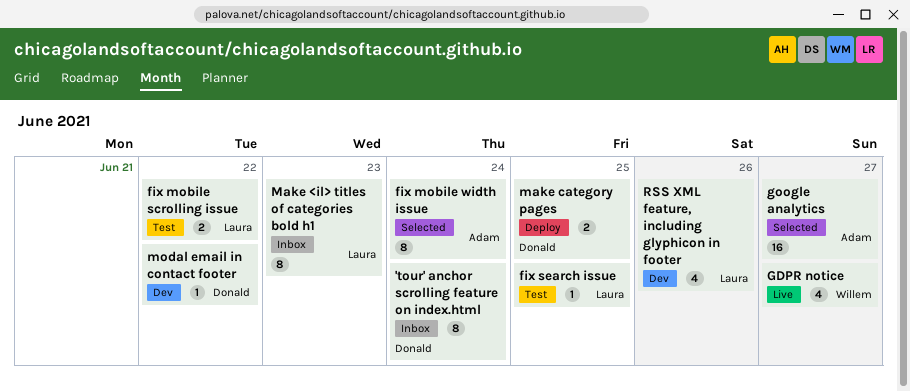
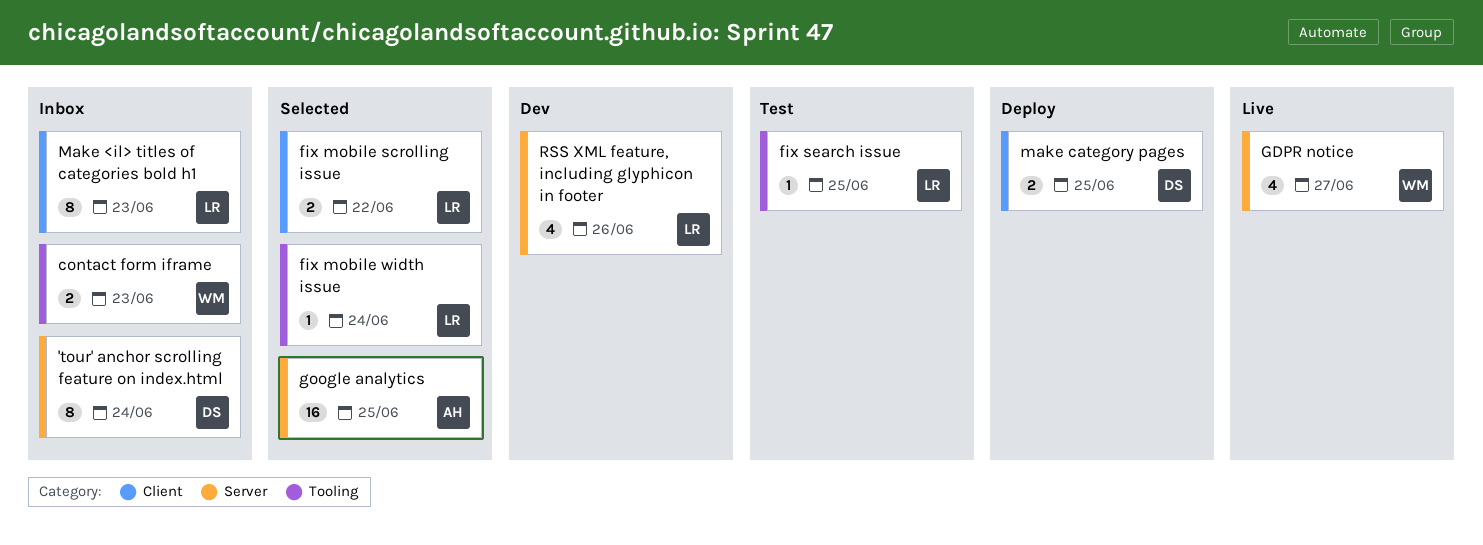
contact form iframe: none -> present
fix mobile scrolling issue, status: Test -> Selected
fix mobile width issue, owner: Adam -> Laura
fix mobile width issue, estimate: 8 -> 1
google analytics, due: Jun 27 -> Jun 25
modal email in contact footer: present -> none

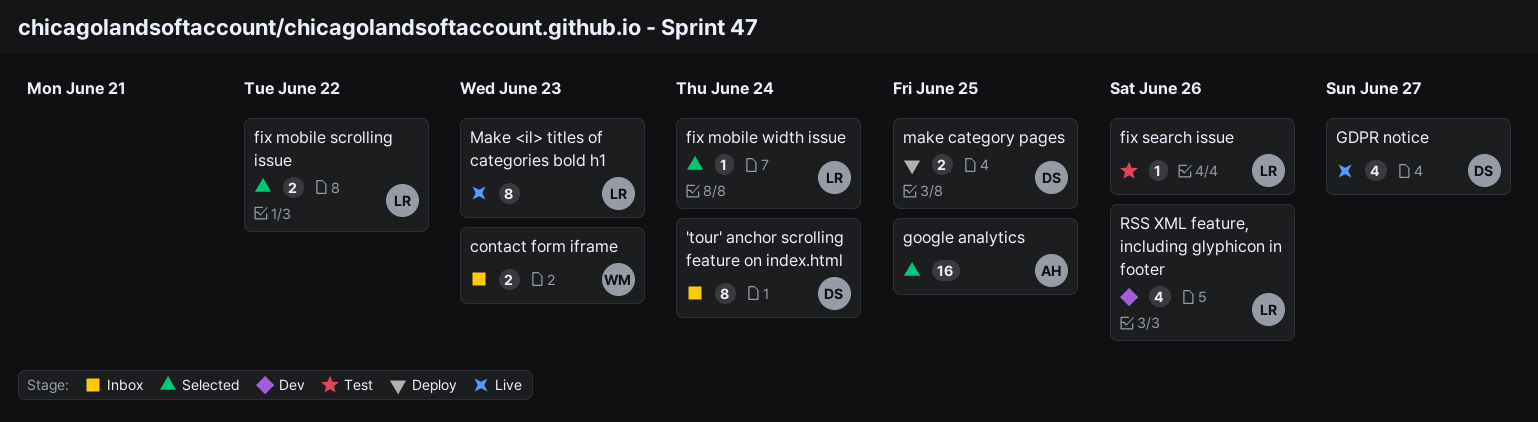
fix search issue, due: Jun 25 -> Jun 26
GDPR notice, owner: WM -> DS
Make <il> titles of categories bold h1, status: Inbox -> Live

